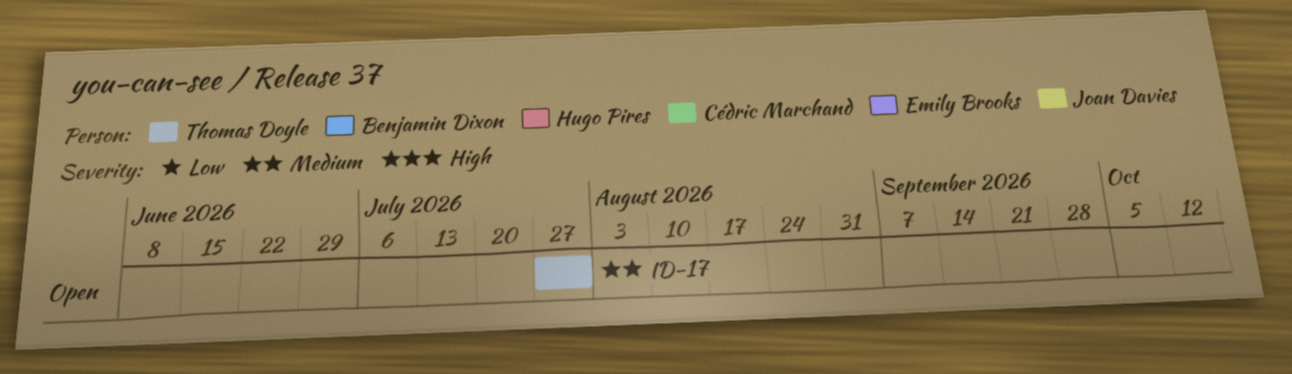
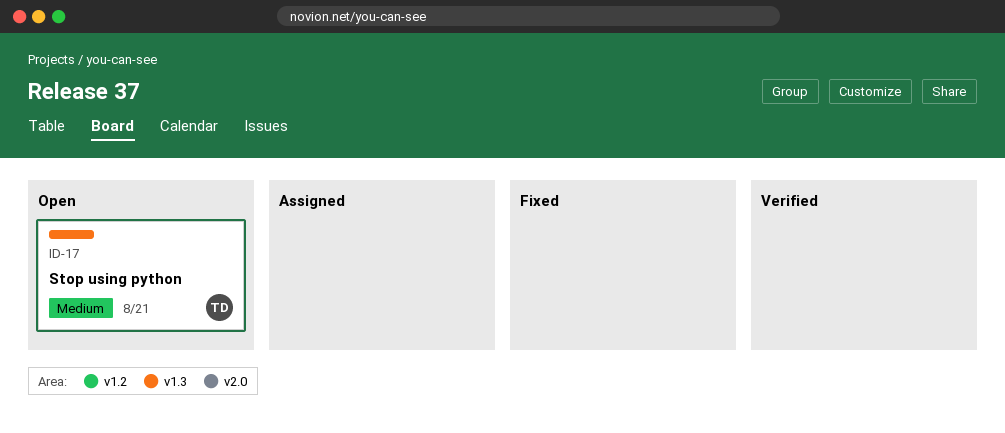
ID-17, due: Jul 31 -> Aug 21

